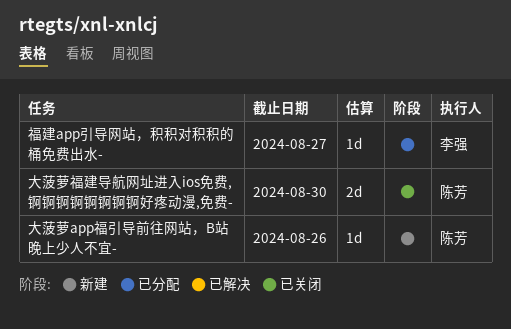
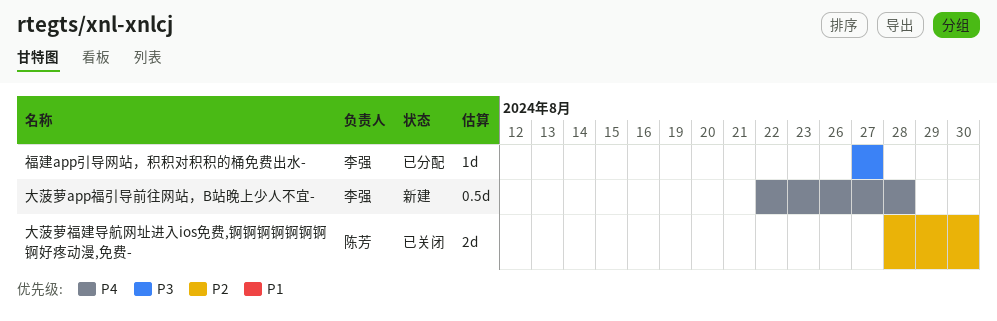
大菠萝app福引导前往网站，B站晚上少人不宜-, owner: 陈芳 -> 李强
大菠萝app福引导前往网站，B站晚上少人不宜-, estimate: 1d -> 0.5d
大菠萝app福引导前往网站，B站晚上少人不宜-, due: Aug 26 -> Aug 28

